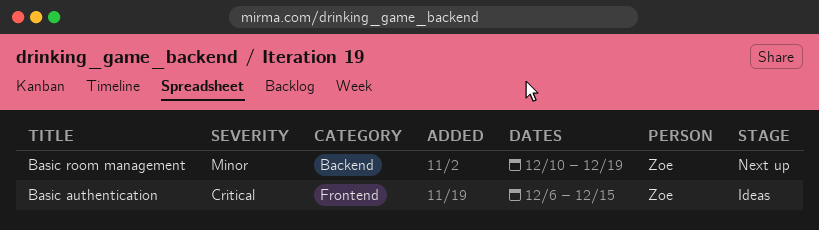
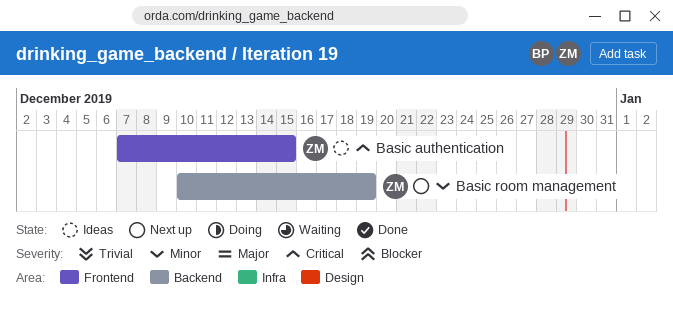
Basic authentication, start: Dec 6 -> Dec 7

